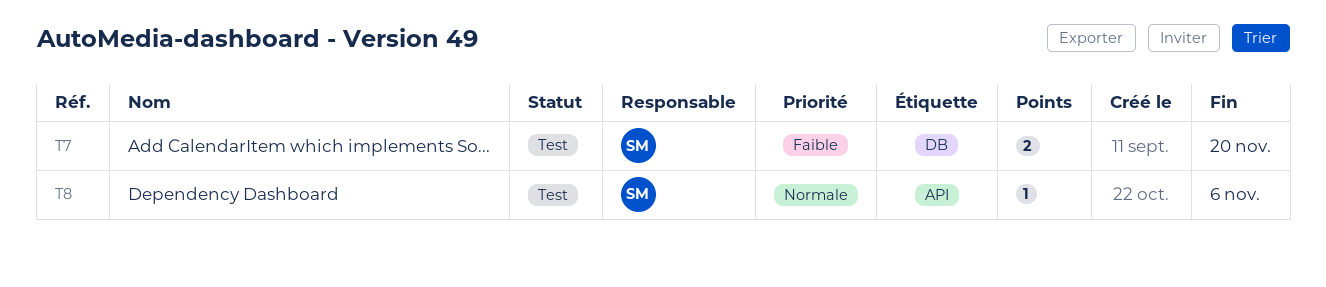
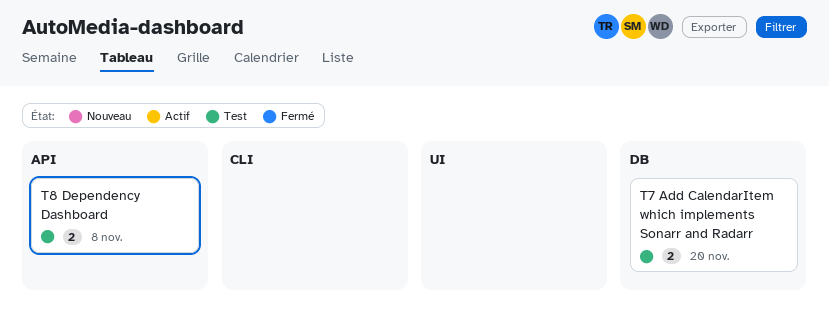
T8, estimate: 1 -> 2
T8, due: Nov 6 -> Nov 8

